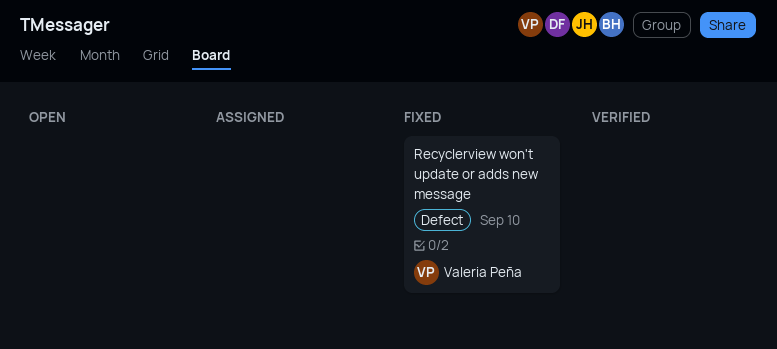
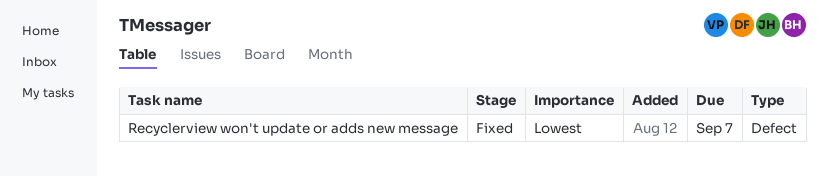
Recyclerview won't update or adds new message, due: Sep 10 -> Sep 7

